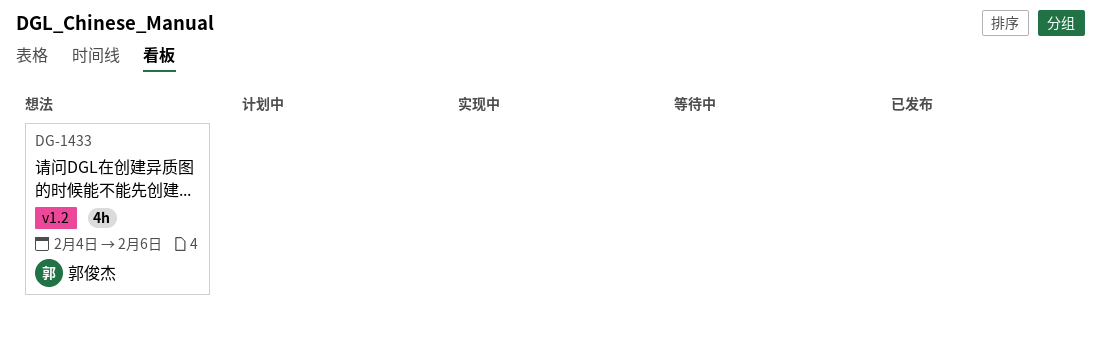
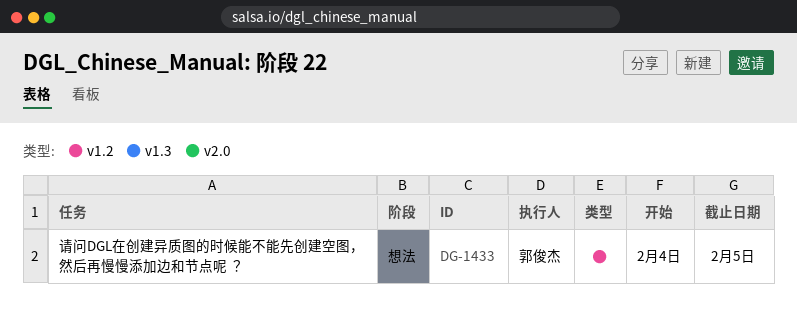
DG-1433, due: Feb 6 -> Feb 5

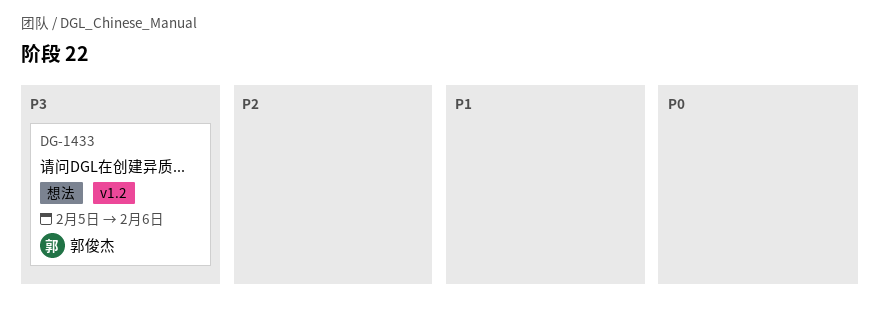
DG-1433, start: Feb 4 -> Feb 5
DG-1433, due: Feb 5 -> Feb 6

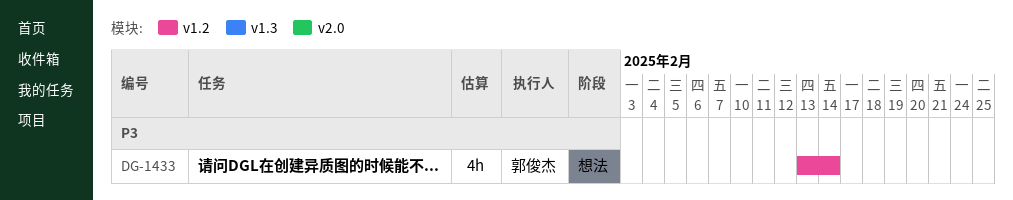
DG-1433, start: Feb 5 -> Feb 13
DG-1433, due: Feb 6 -> Feb 14

